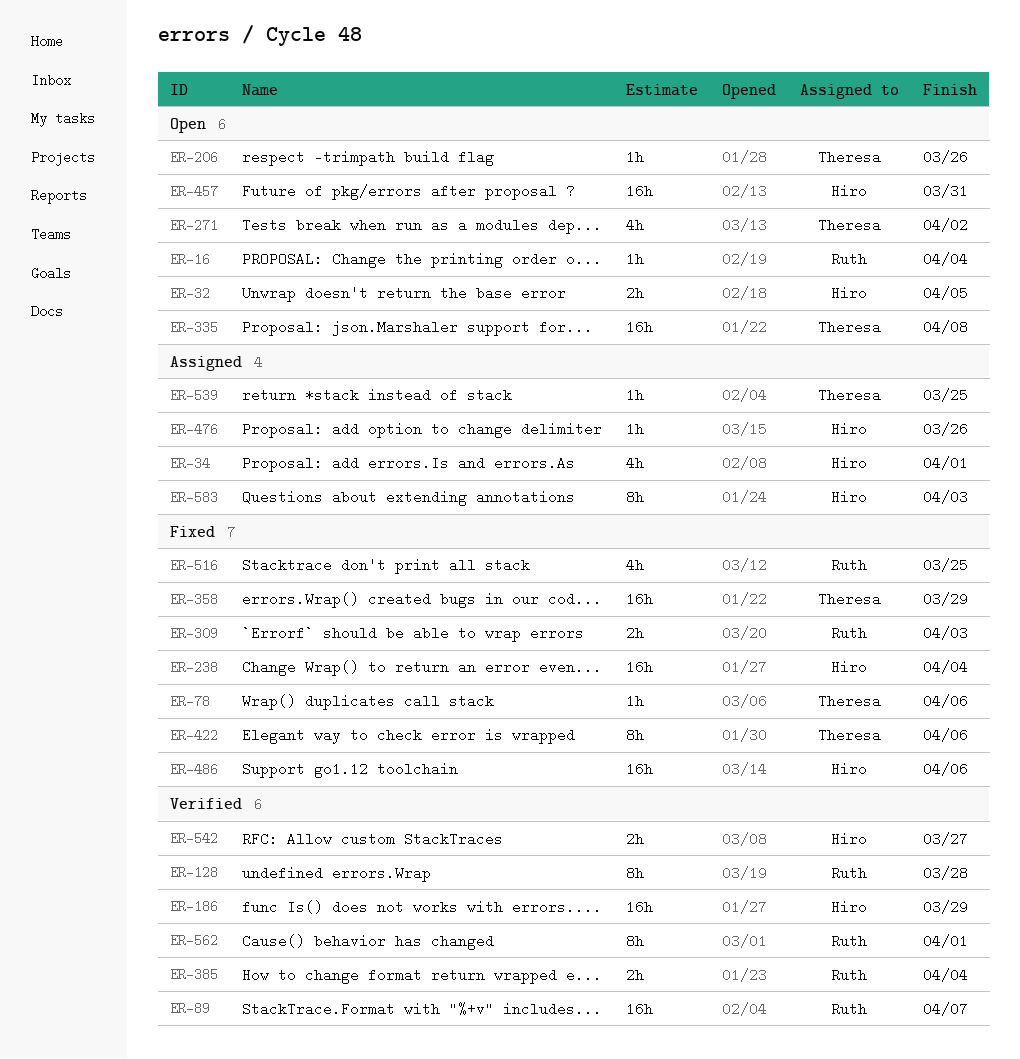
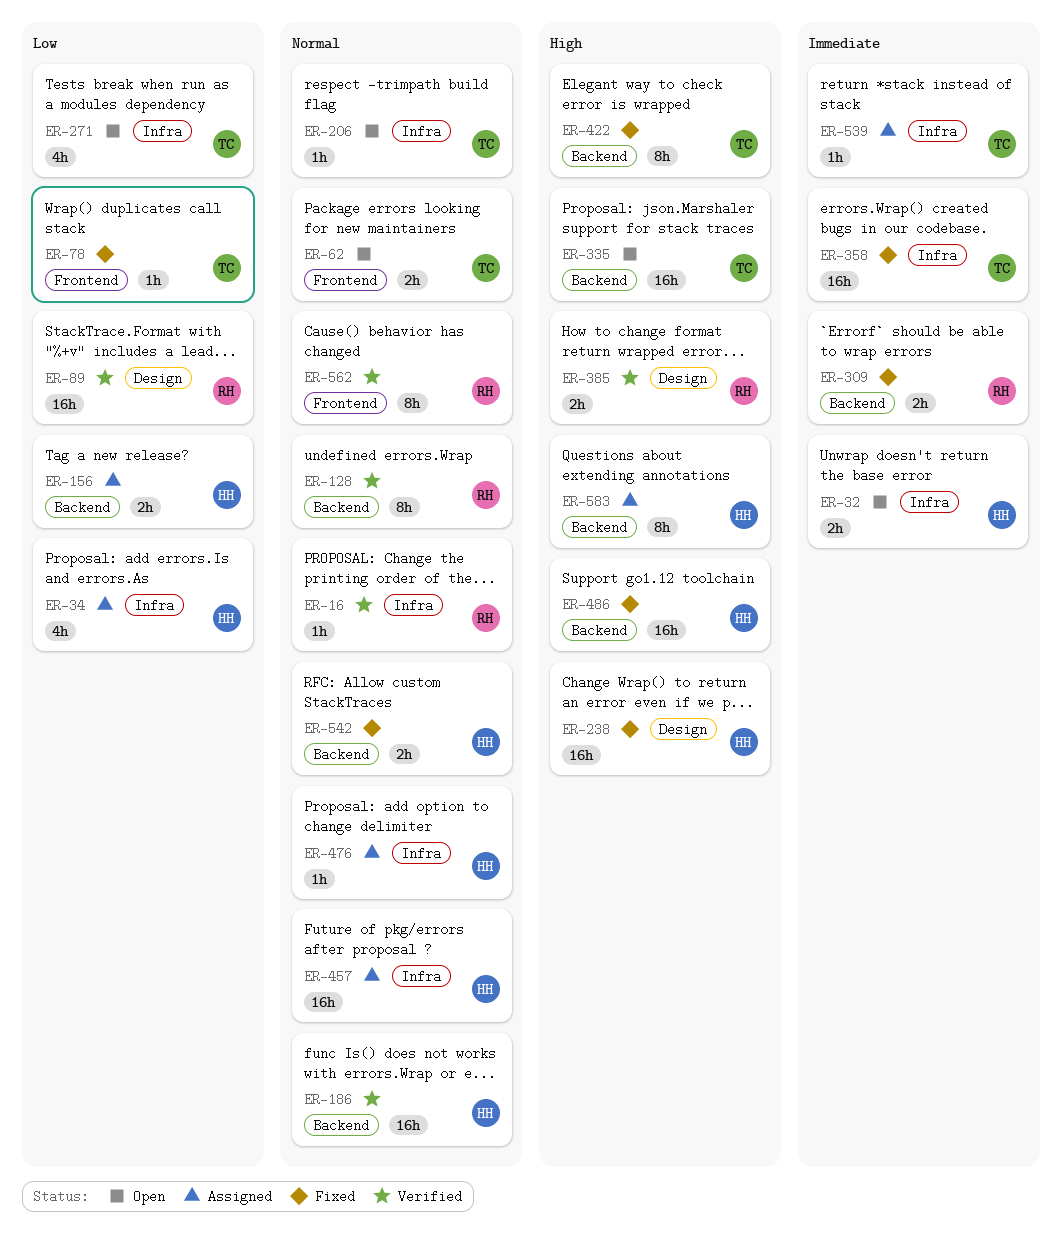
ER-16, status: Open -> Verified
ER-62: none -> present
ER-156: none -> present
ER-457, status: Open -> Assigned
ER-516: present -> none
ER-542, status: Verified -> Fixed

